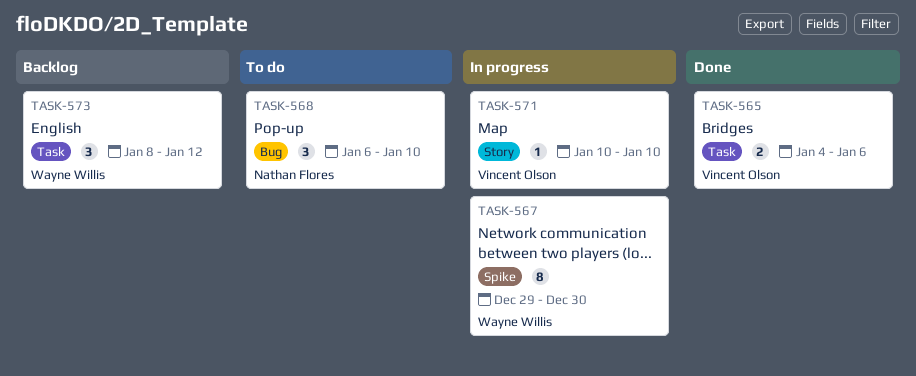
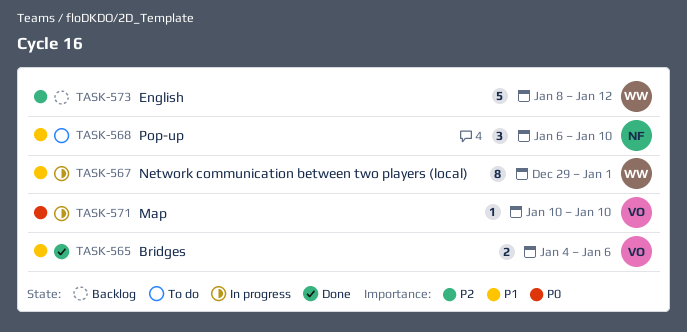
TASK-567, due: Dec 30 -> Jan 1
TASK-573, estimate: 3 -> 5

